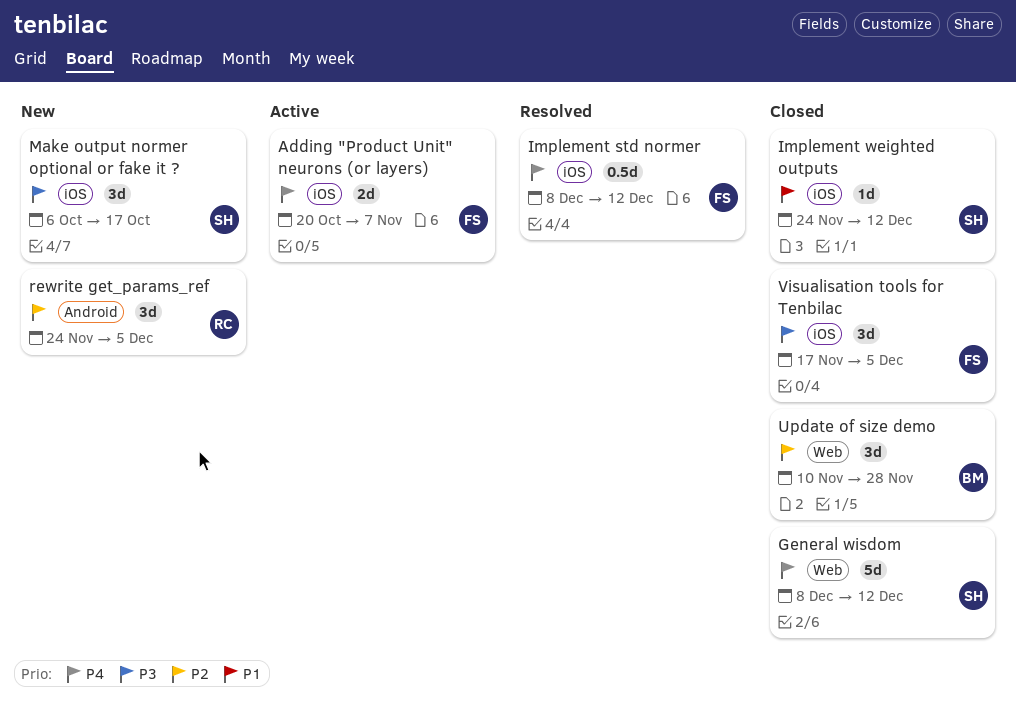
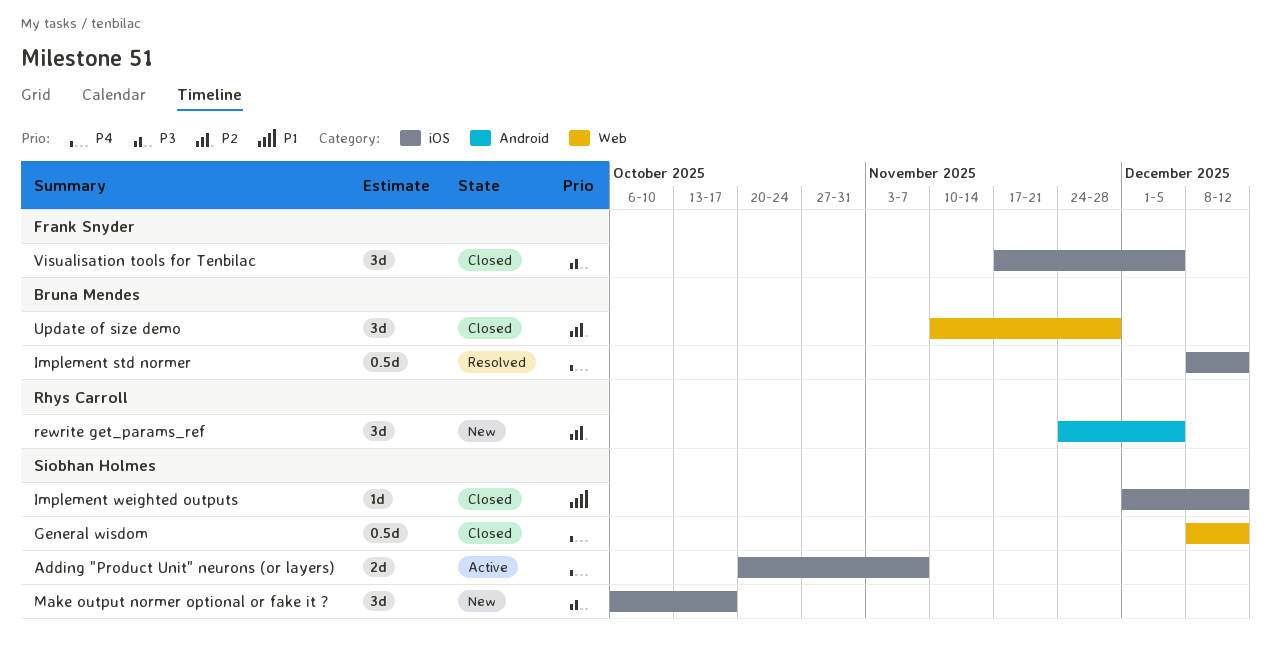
Adding "Product Unit" neurons (or layers), owner: Frank Snyder -> Siobhan Holmes
General wisdom, estimate: 5d -> 0.5d
Implement std normer, owner: Frank Snyder -> Bruna Mendes
Implement weighted outputs, start: Nov 24 -> Dec 1

